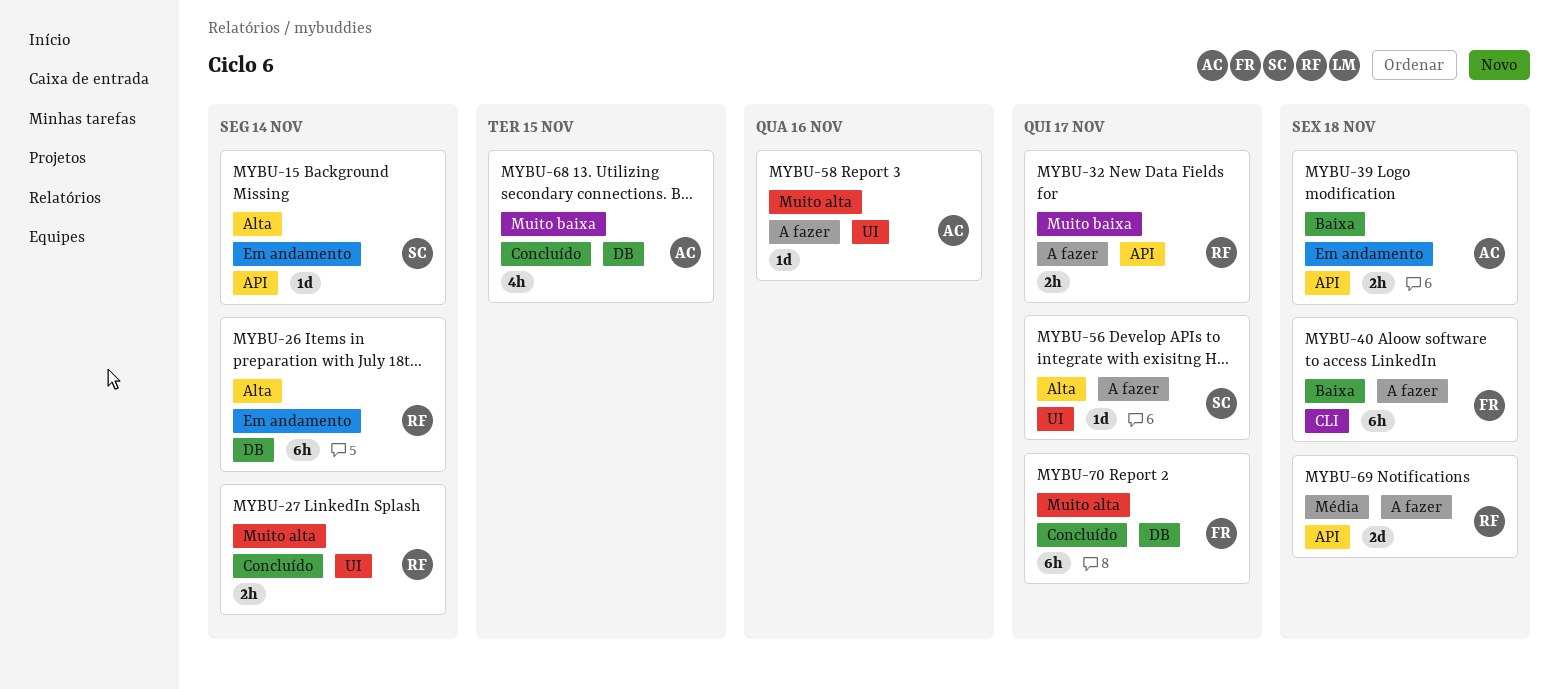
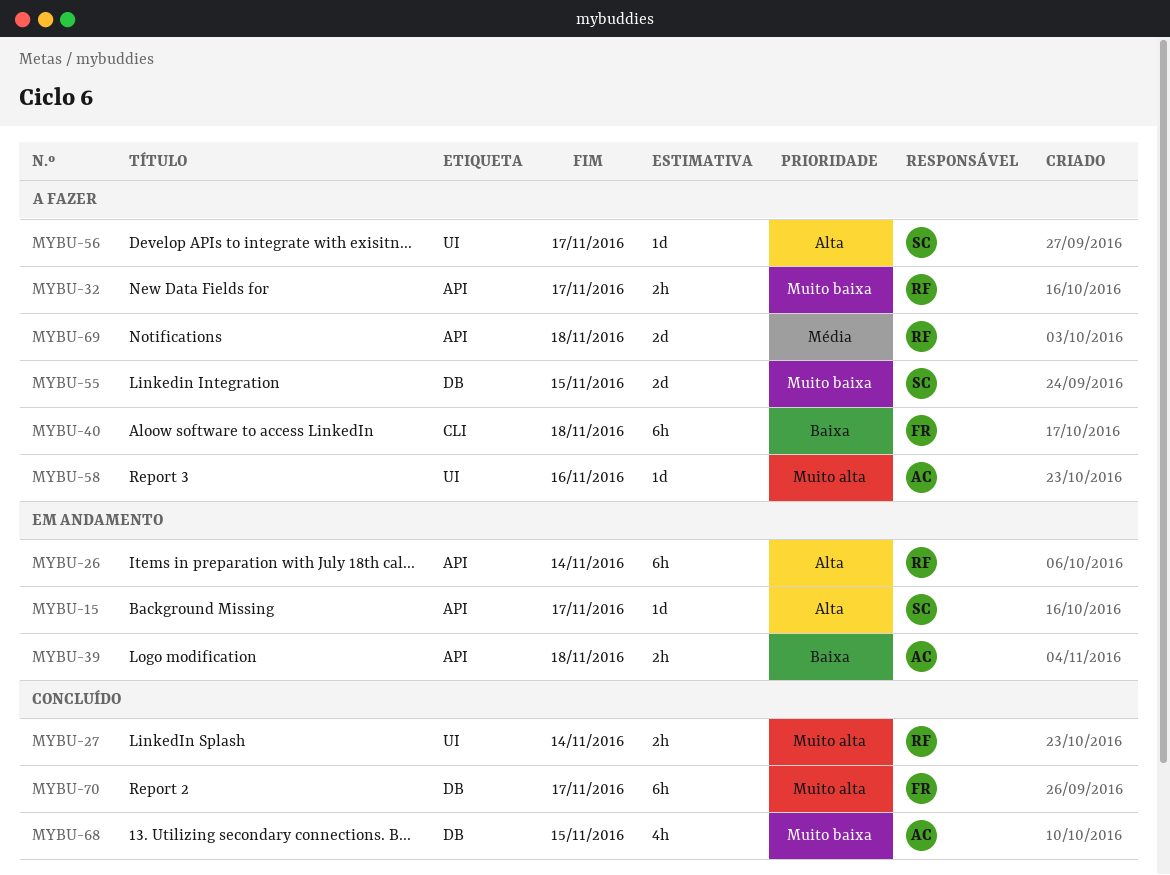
MYBU-15, due: Nov 14 -> Nov 17
MYBU-26, label: DB -> API
MYBU-55: none -> present

